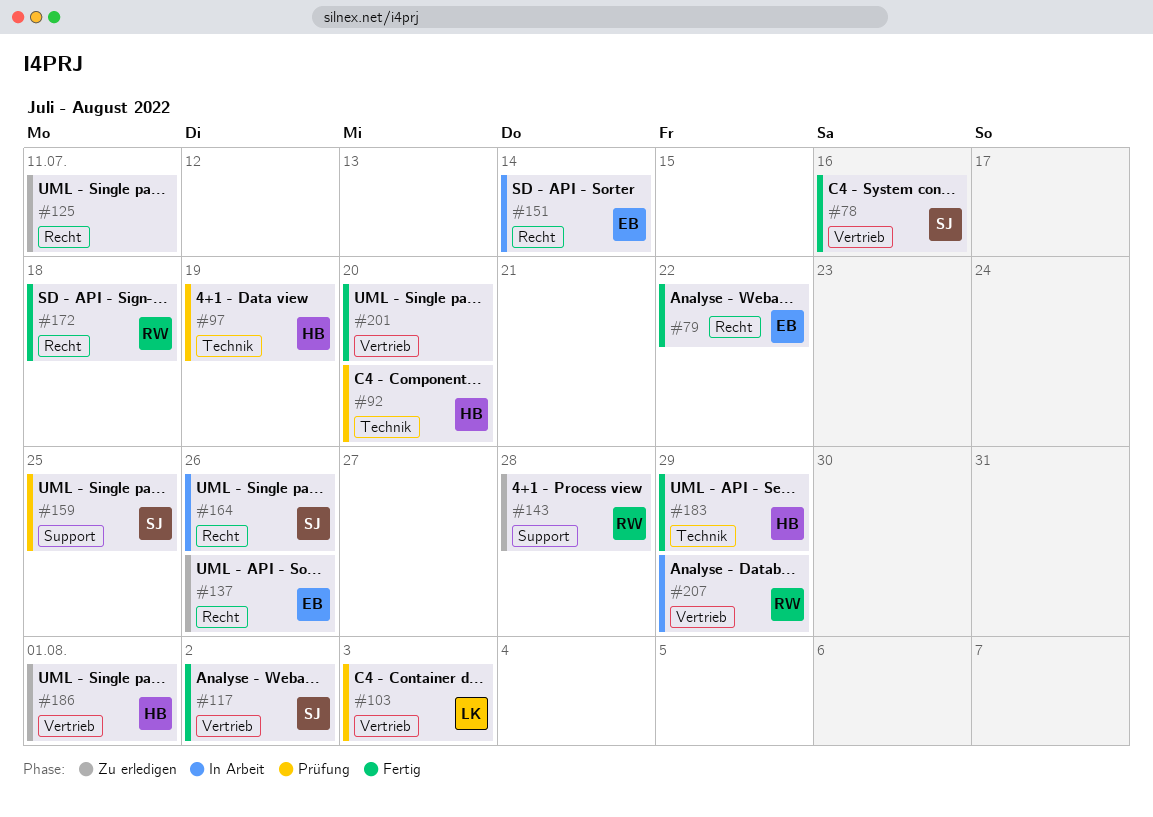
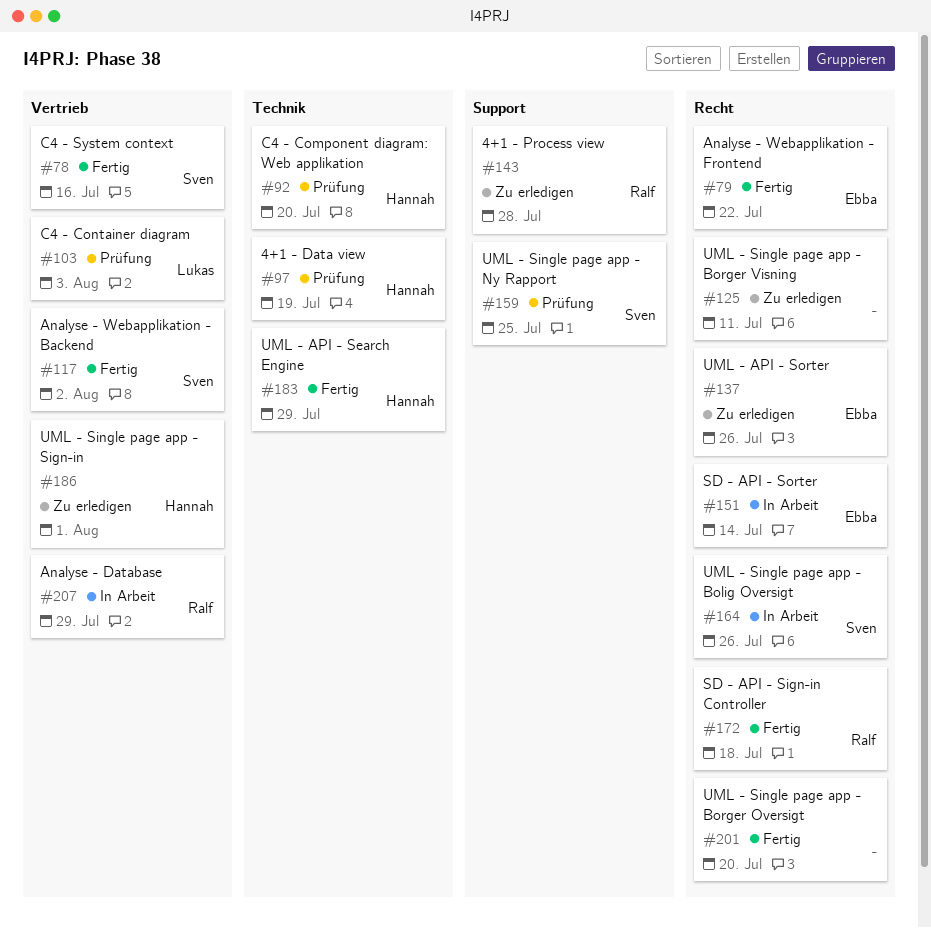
#201, label: Vertrieb -> Recht

